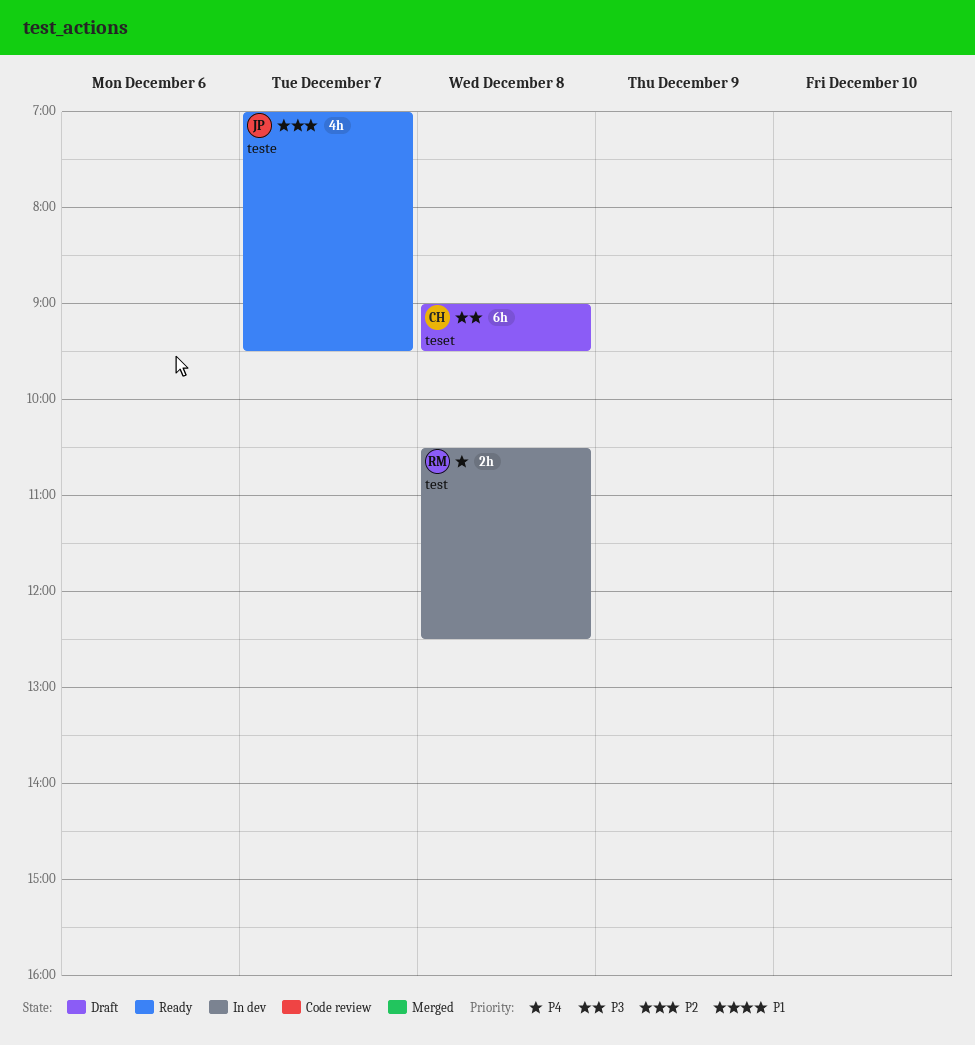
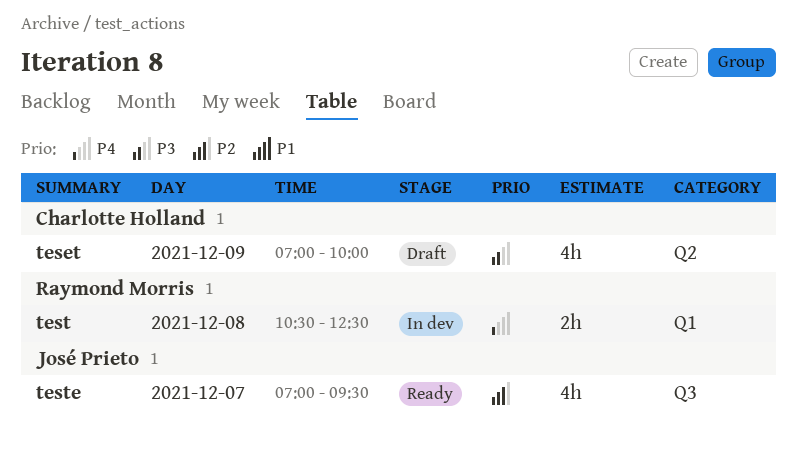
teset, estimate: 6h -> 4h
teset, day: Dec 8 -> Dec 9
teset, begins: 09:00 -> 07:00
teset, ends: 09:30 -> 10:00

